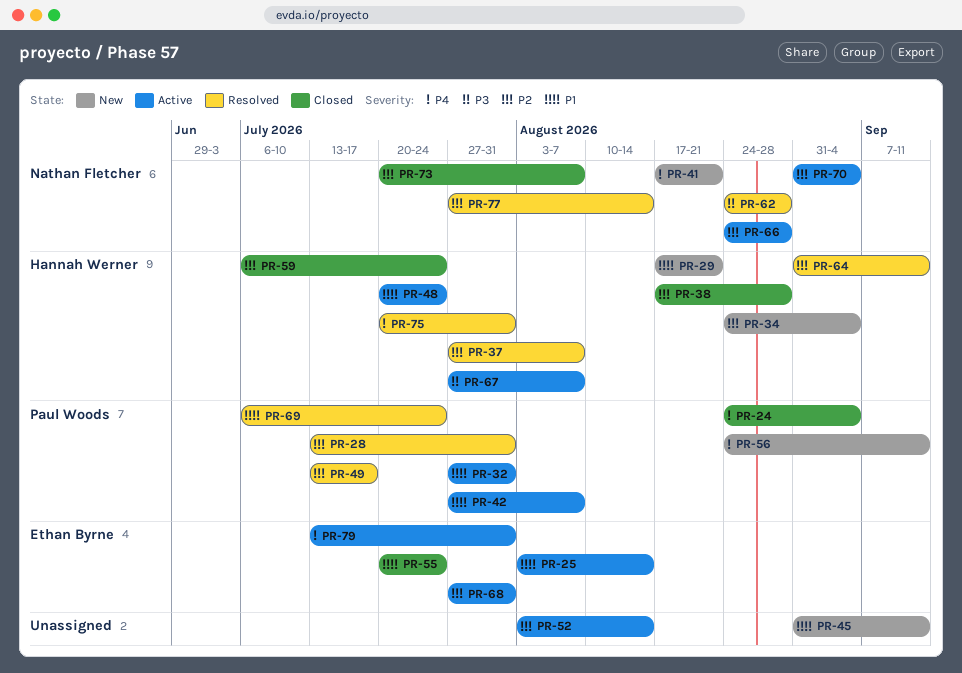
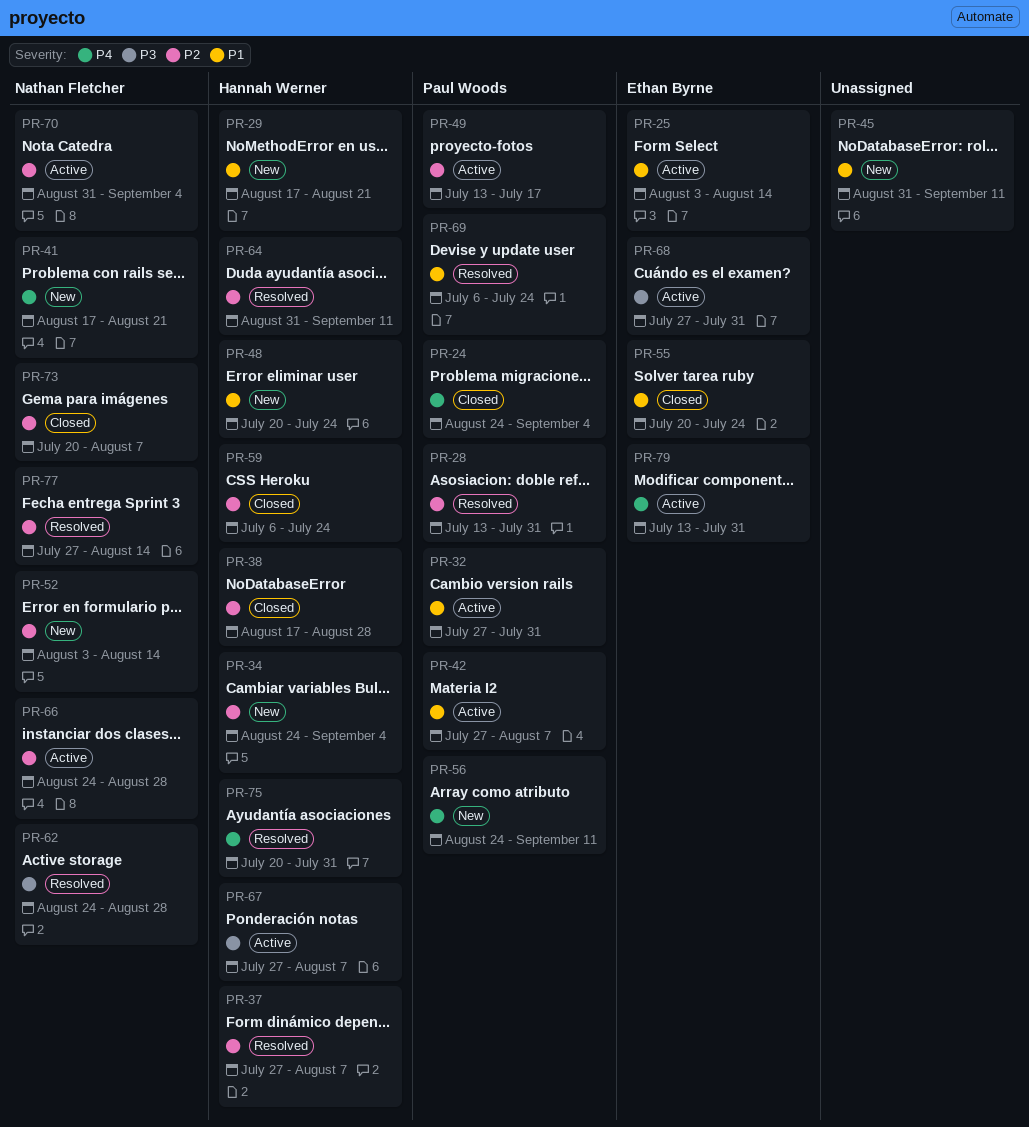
PR-48, status: Active -> New
PR-49, status: Resolved -> Active
PR-52, status: Active -> New
PR-52, owner: none -> Nathan Fletcher
PR-68, priority: P2 -> P3

